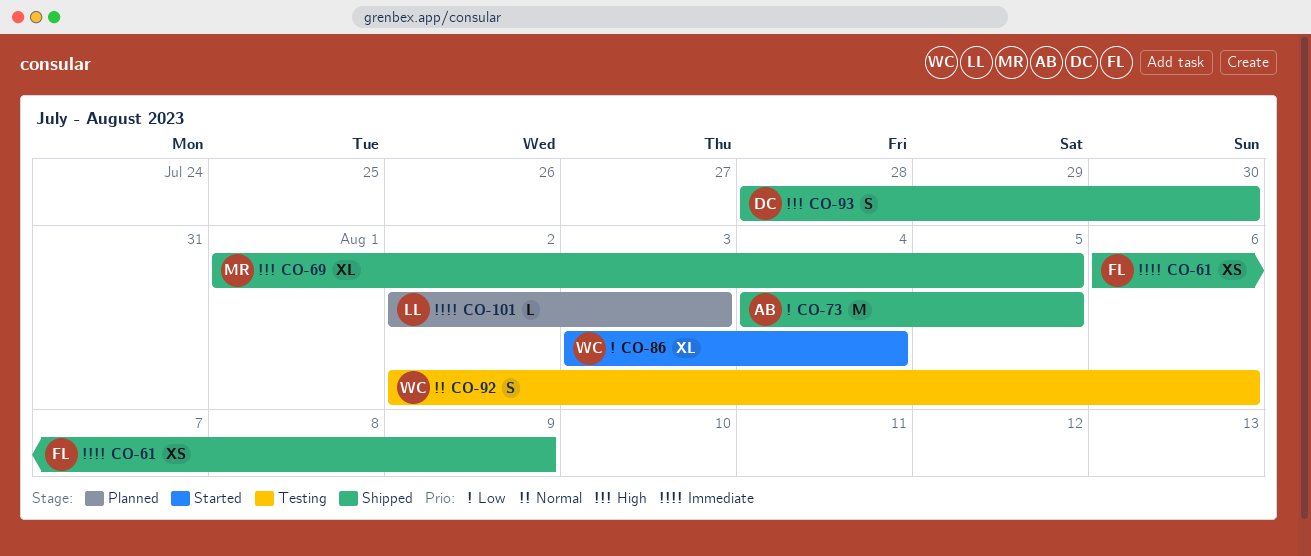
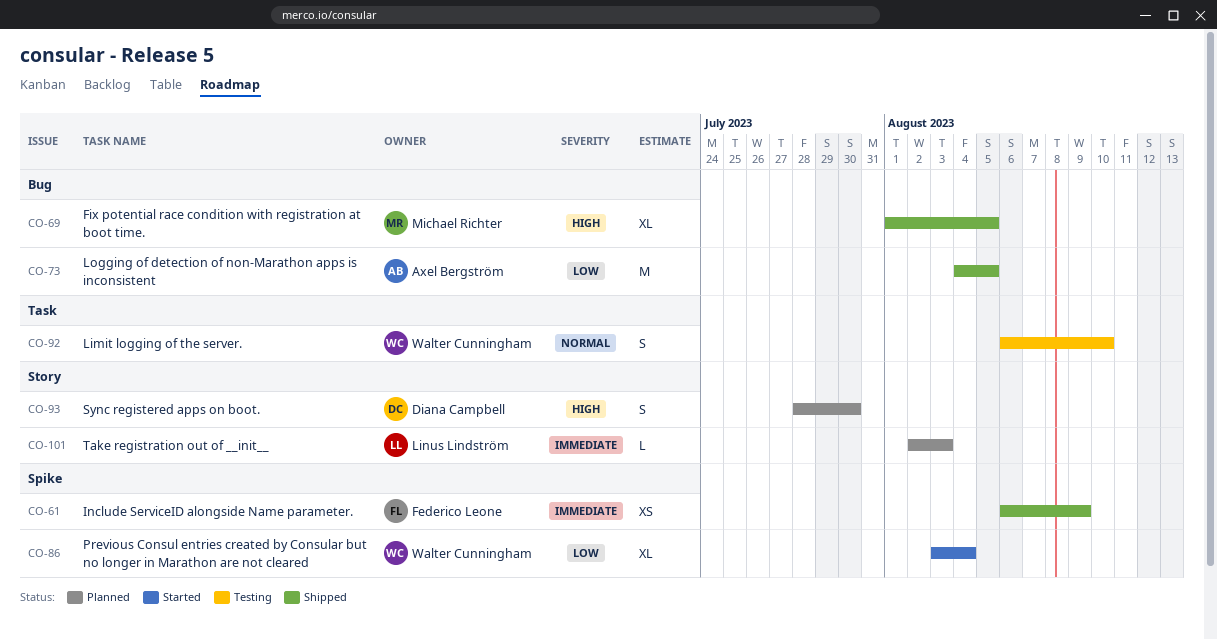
CO-92, start: Aug 2 -> Aug 6
CO-92, due: Aug 6 -> Aug 10
CO-93, status: Shipped -> Planned

